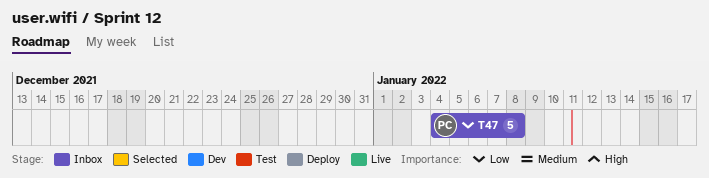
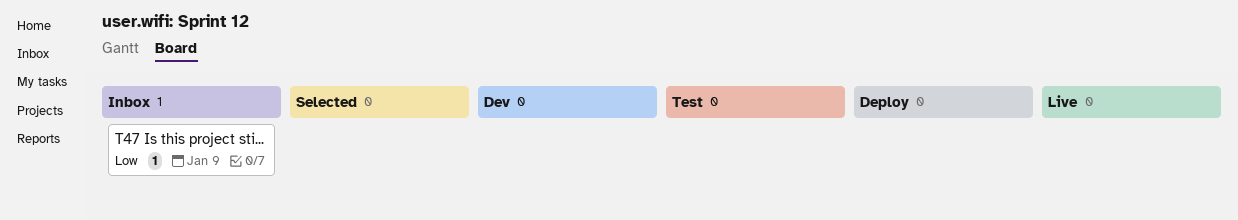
T47, estimate: 5 -> 1
T47, due: Jan 8 -> Jan 9

